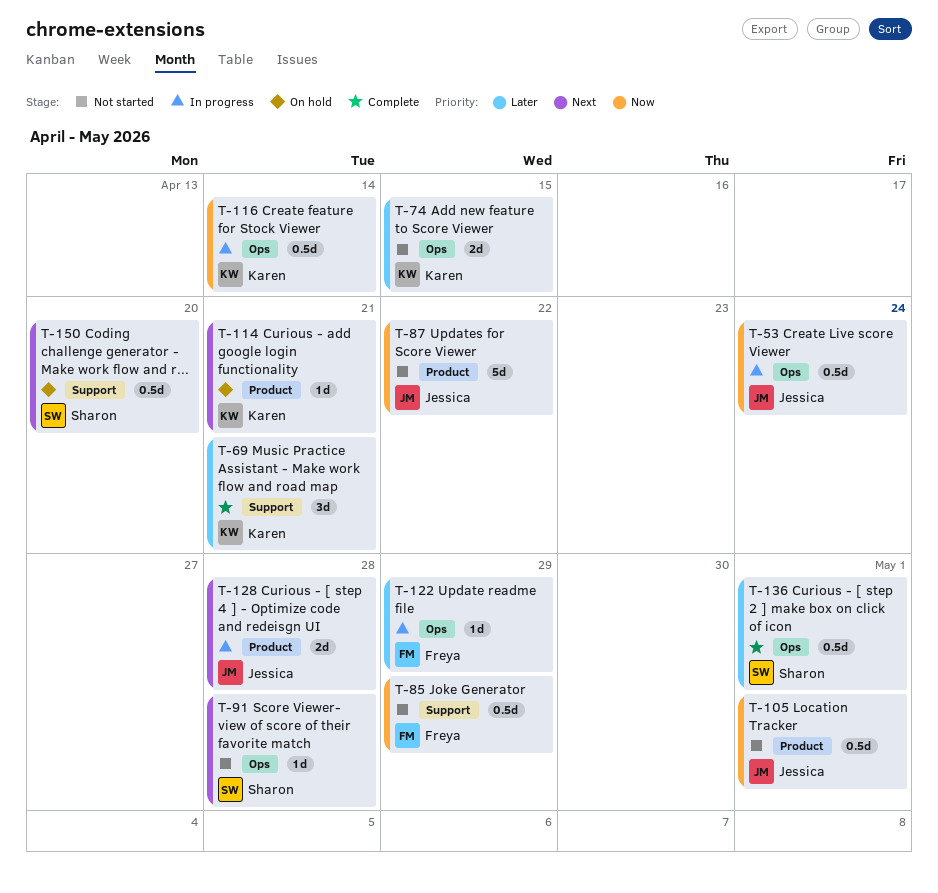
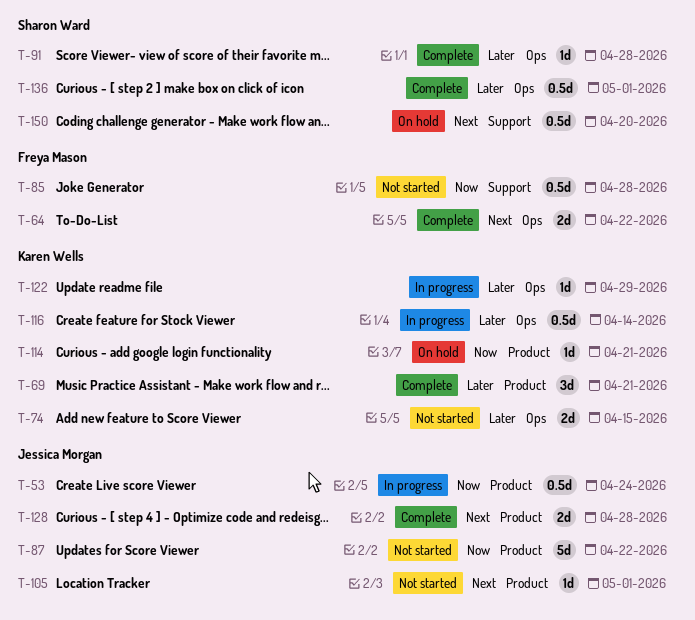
T-53, label: Ops -> Product
T-64: none -> present
T-69, label: Support -> Product
T-85, due: Apr 29 -> Apr 28
T-91, status: Not started -> Complete
T-91, priority: Next -> Later
T-105, priority: Now -> Next
T-105, estimate: 0.5d -> 1d
T-114, priority: Next -> Now
T-116, priority: Now -> Later
T-122, owner: Freya Mason -> Karen Wells
T-128, status: In progress -> Complete

